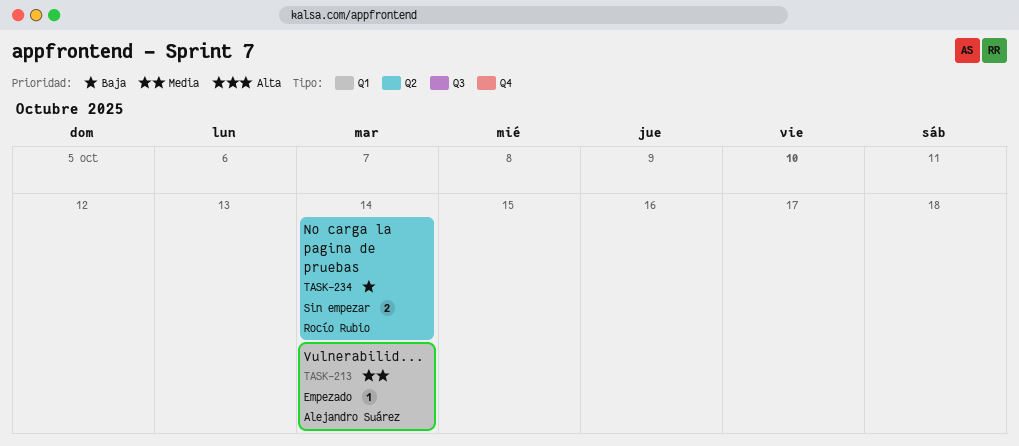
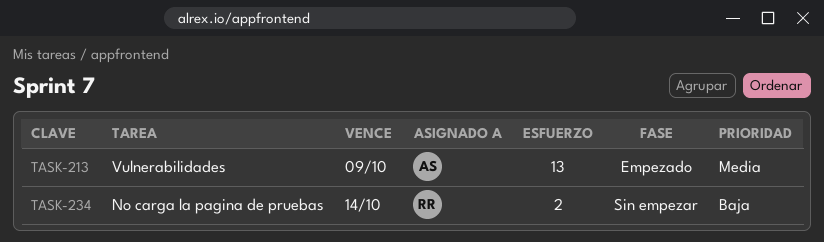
TASK-213, estimate: 1 -> 13
TASK-213, due: Oct 14 -> Oct 9

